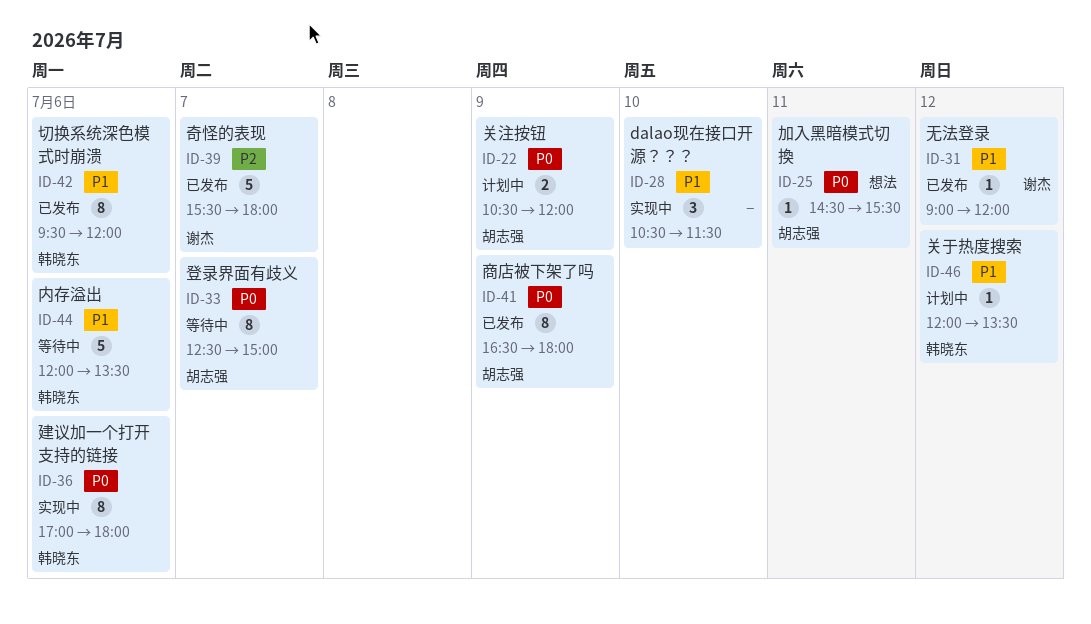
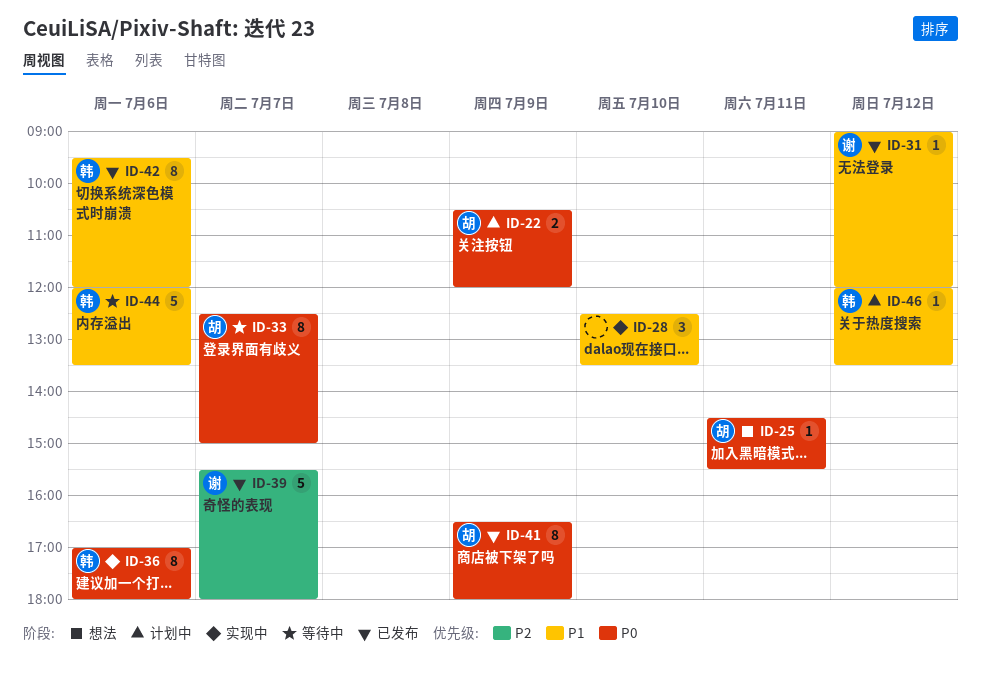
ID-28, begins: 10:30 -> 12:30
ID-28, ends: 11:30 -> 13:30

